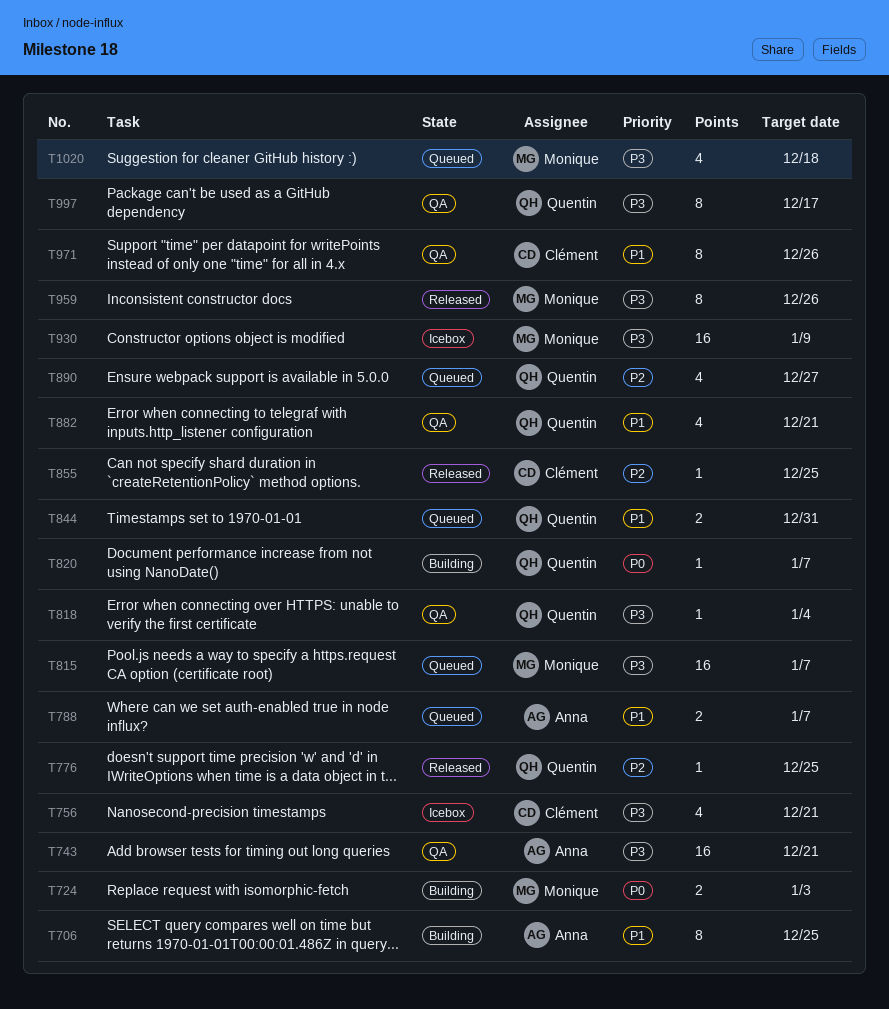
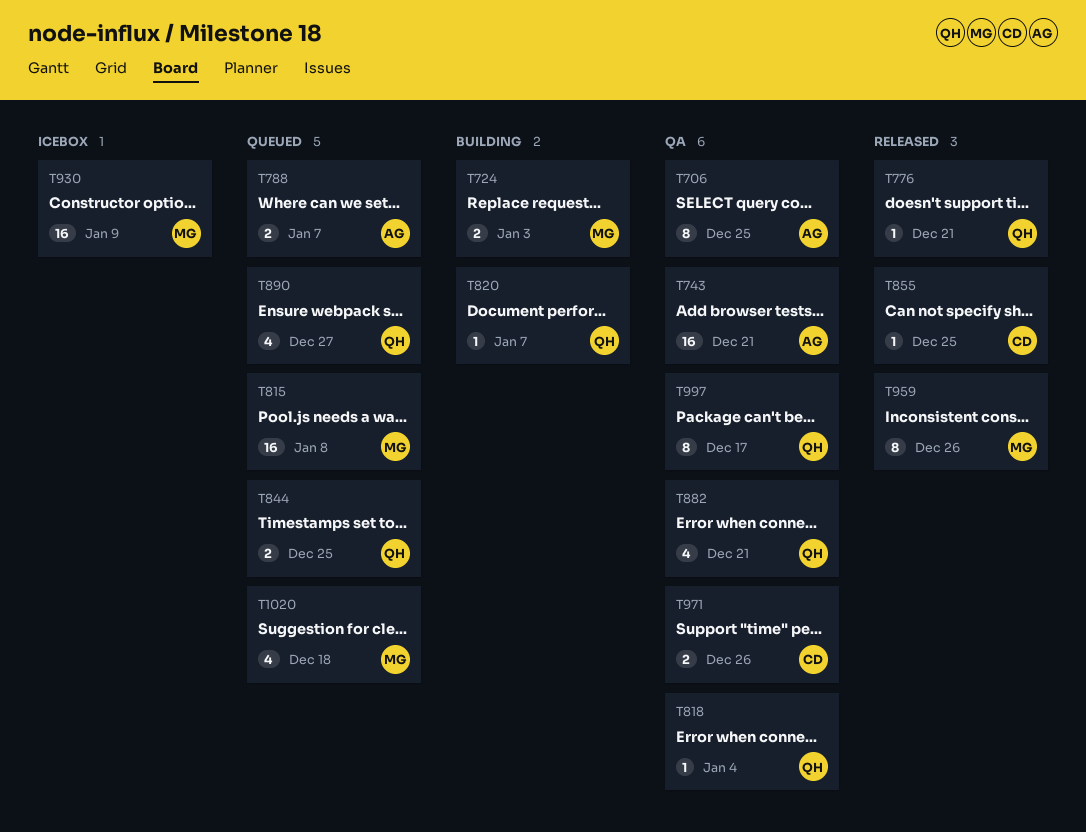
T706, status: Building -> QA
T756: present -> none
T776, due: Dec 25 -> Dec 21
T815, due: Jan 7 -> Jan 8
T844, due: Dec 31 -> Dec 25
T971, estimate: 8 -> 2

